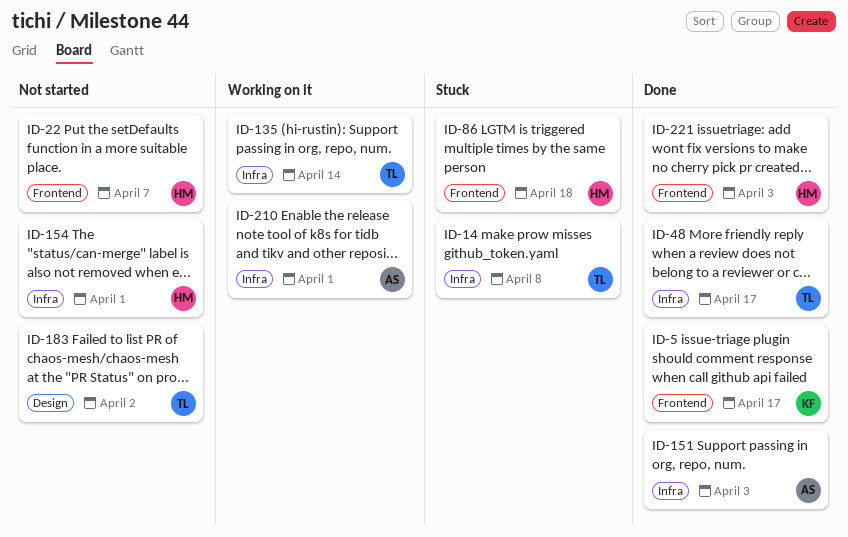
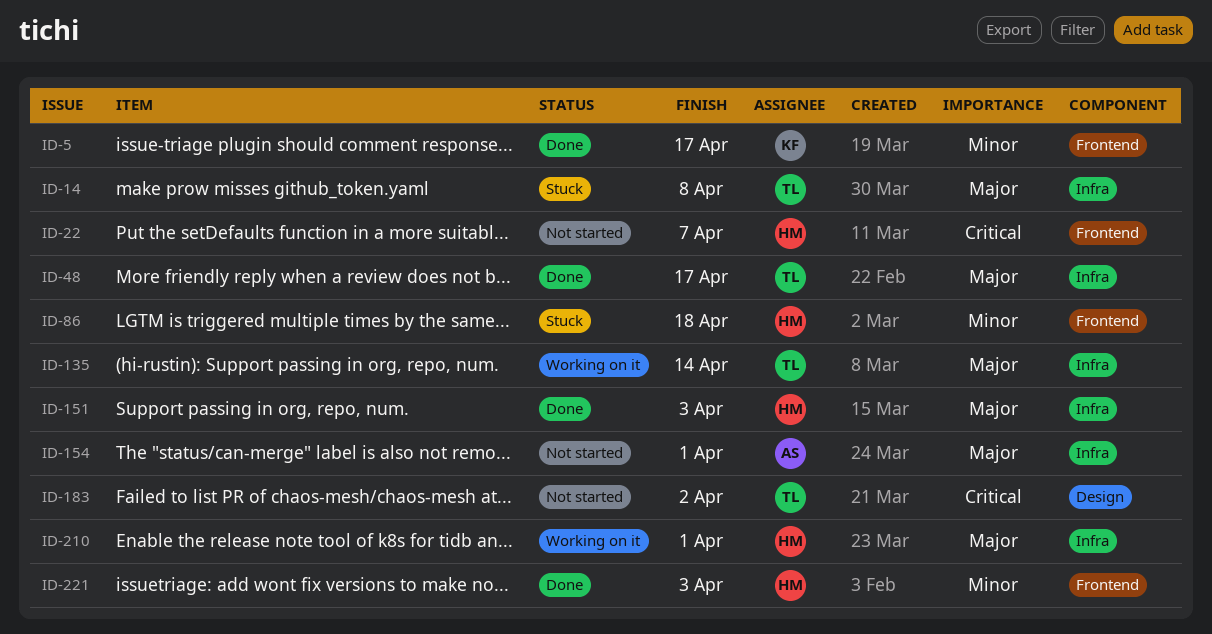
ID-151, owner: AS -> HM
ID-154, owner: HM -> AS
ID-210, owner: AS -> HM

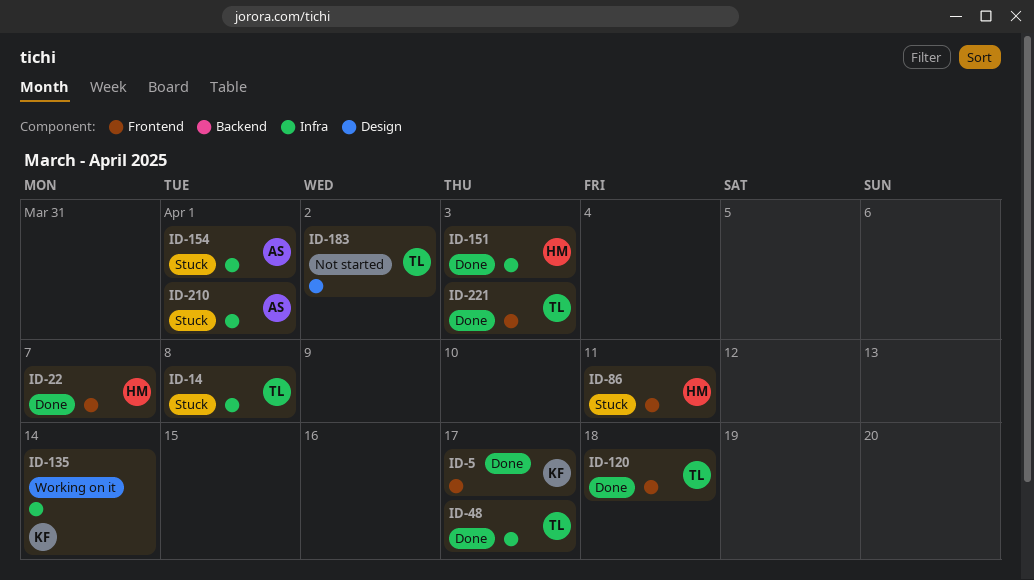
ID-22, status: Not started -> Done
ID-86, due: Apr 18 -> Apr 11
ID-120: none -> present
ID-135, owner: TL -> KF
ID-154, status: Not started -> Stuck
ID-210, status: Working on it -> Stuck
ID-210, owner: HM -> AS
ID-221, owner: HM -> TL

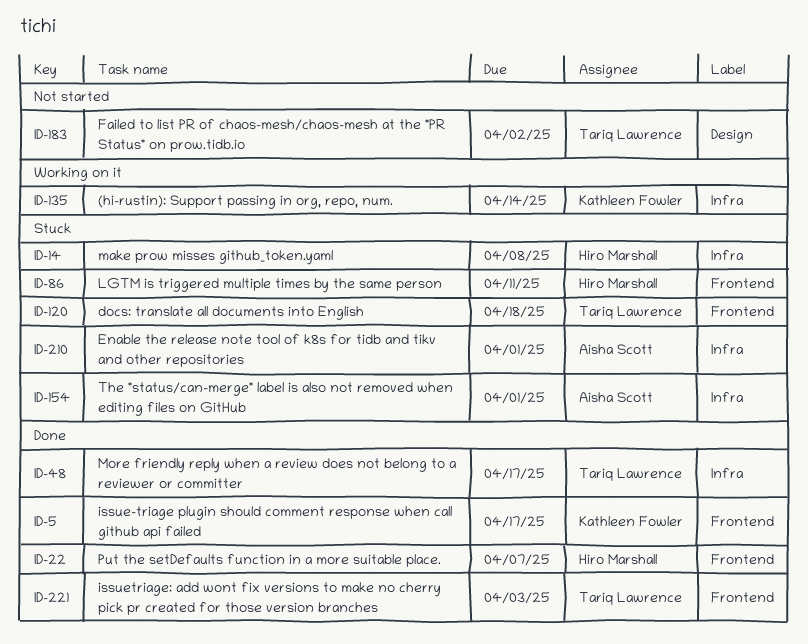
ID-14, owner: Tariq Lawrence -> Hiro Marshall
ID-120, status: Done -> Stuck
ID-151: present -> none

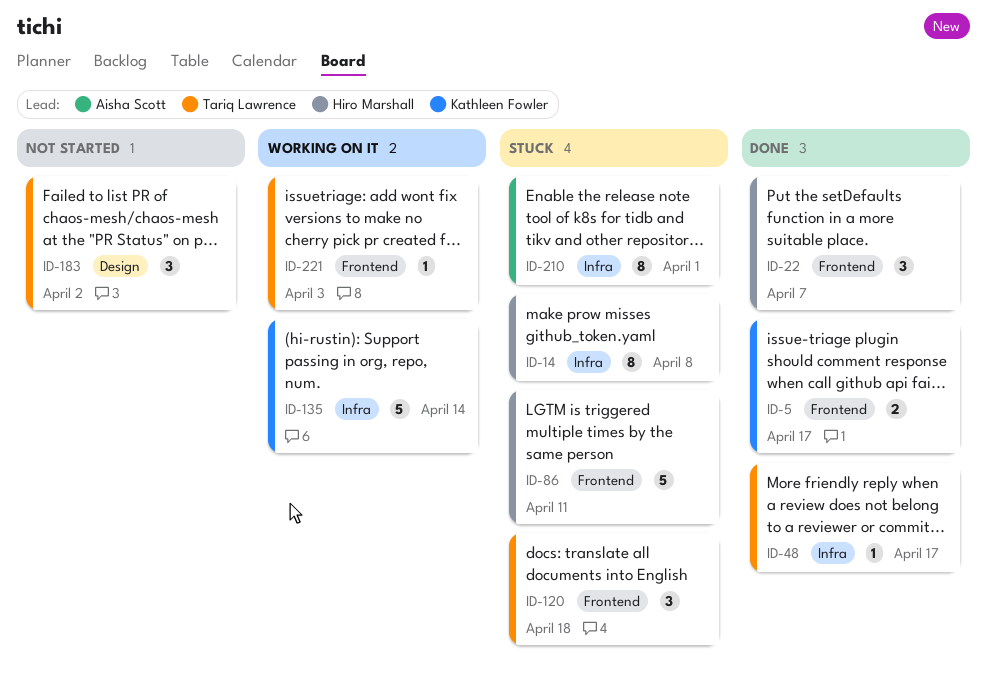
ID-154: present -> none
ID-221, status: Done -> Working on it

